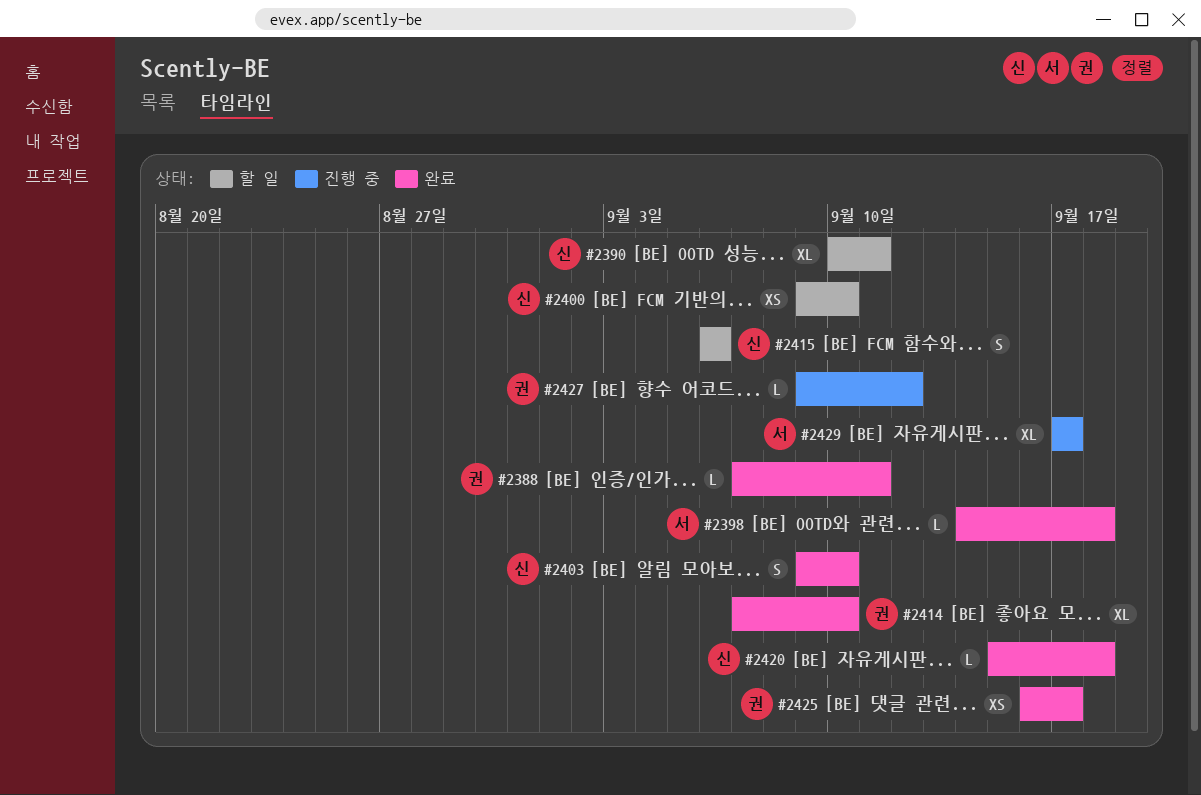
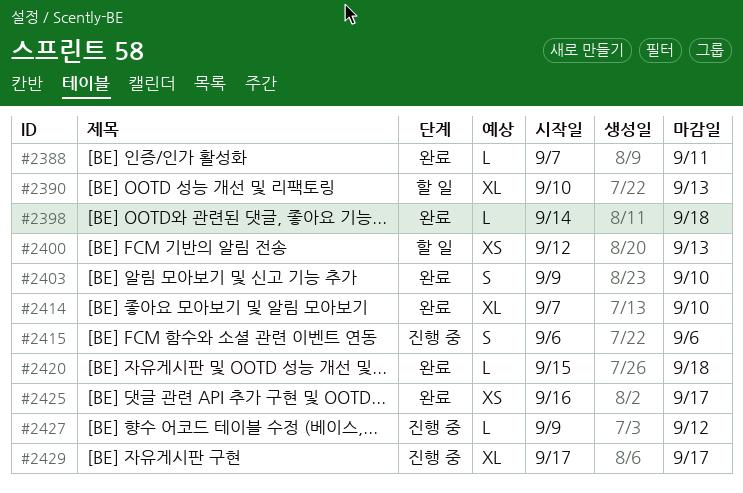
#2390, due: Sep 11 -> Sep 13
#2400, start: Sep 9 -> Sep 12
#2400, due: Sep 10 -> Sep 13
#2415, status: 할 일 -> 진행 중

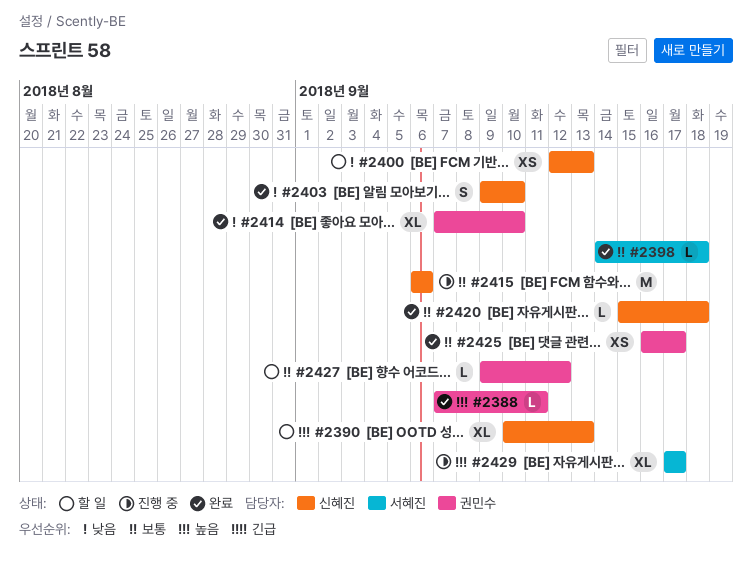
#2415, estimate: S -> M
#2427, status: 진행 중 -> 할 일

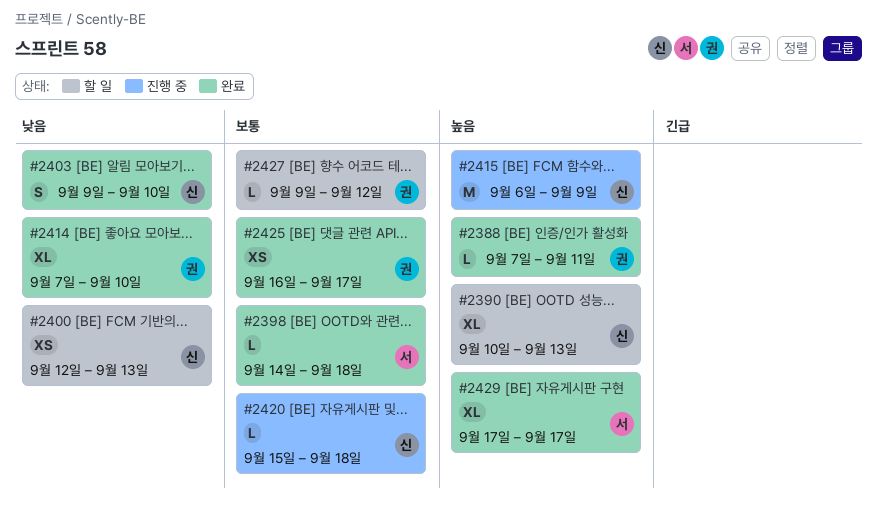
#2415, priority: 보통 -> 높음
#2415, due: Sep 6 -> Sep 9
#2420, status: 완료 -> 진행 중
#2429, status: 진행 중 -> 완료

